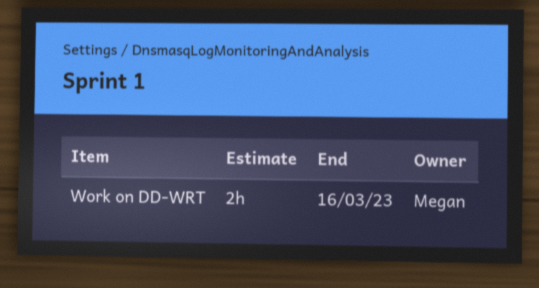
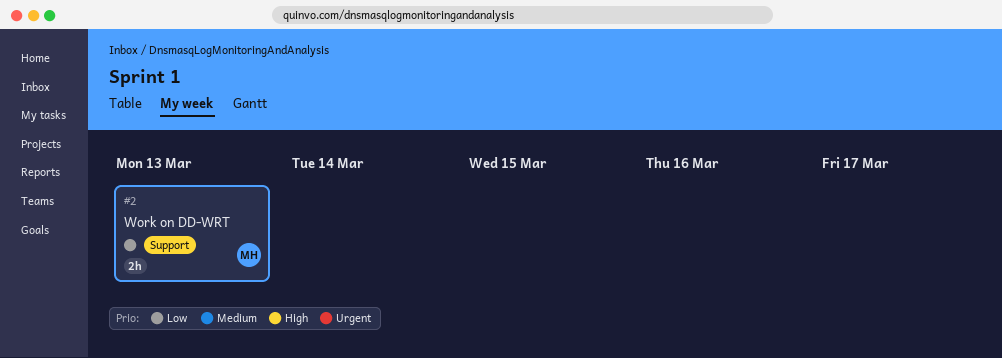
Work on DD-WRT, due: Mar 16 -> Mar 13

